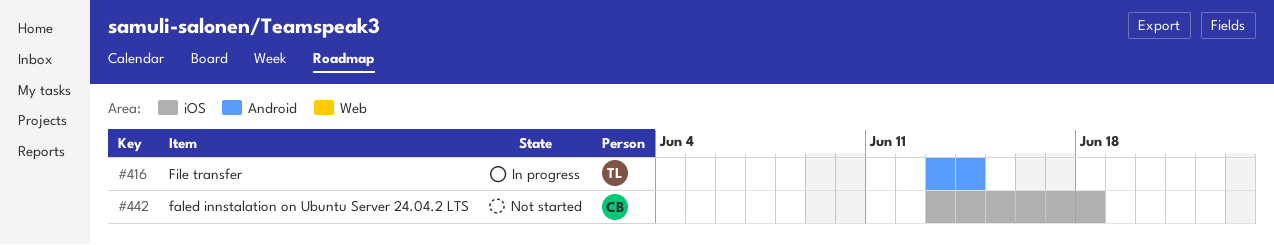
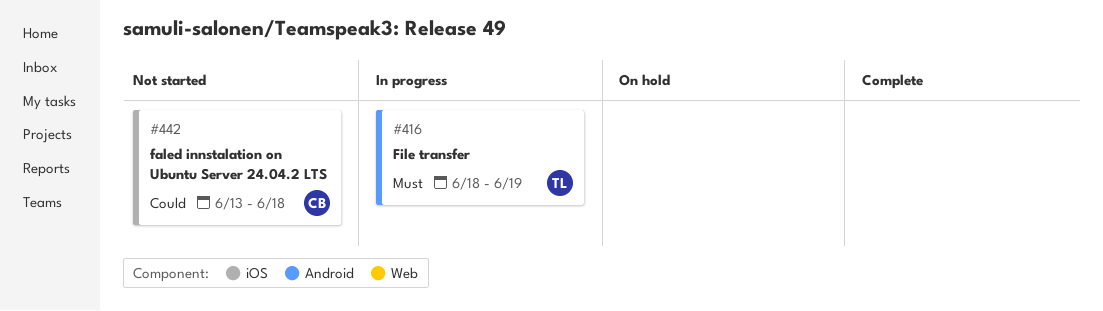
#416, start: Jun 13 -> Jun 18
#416, due: Jun 14 -> Jun 19

